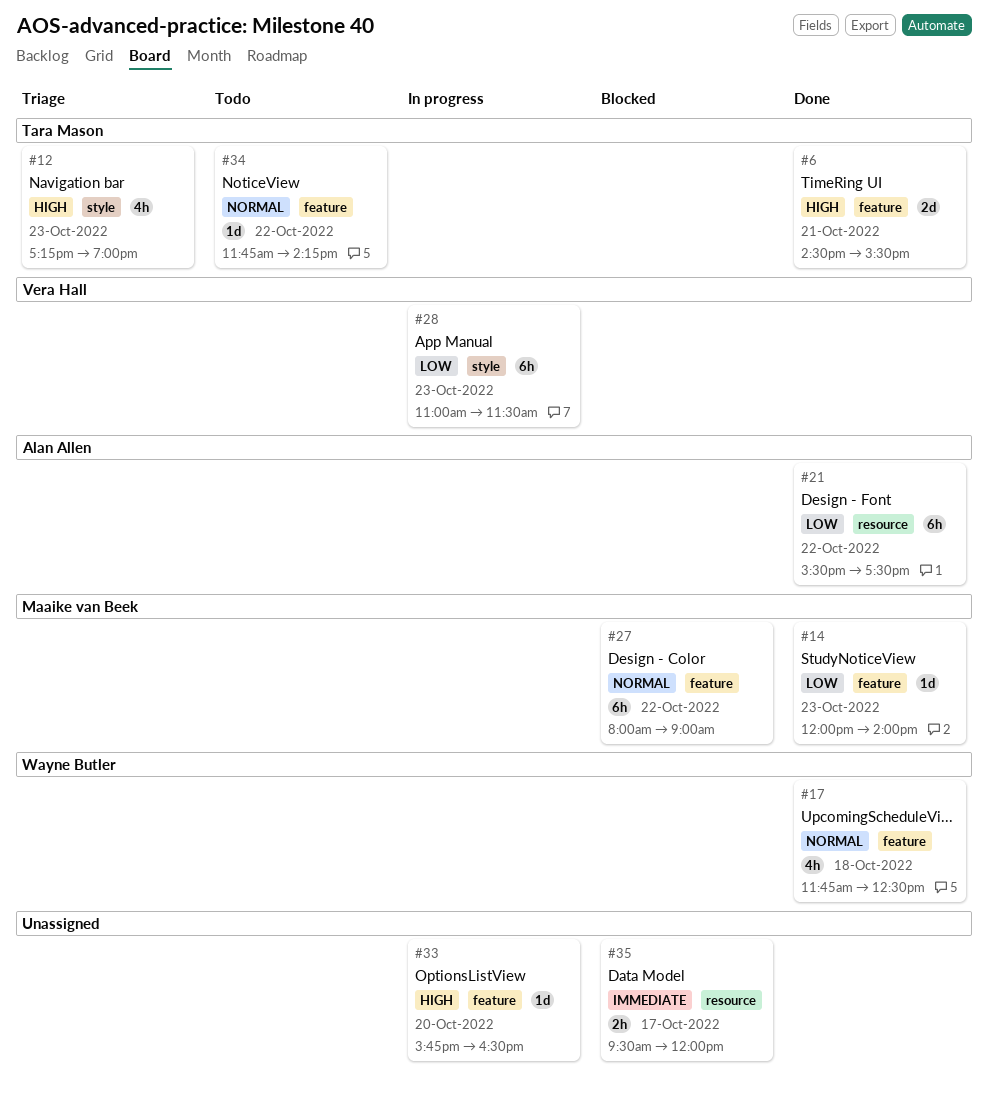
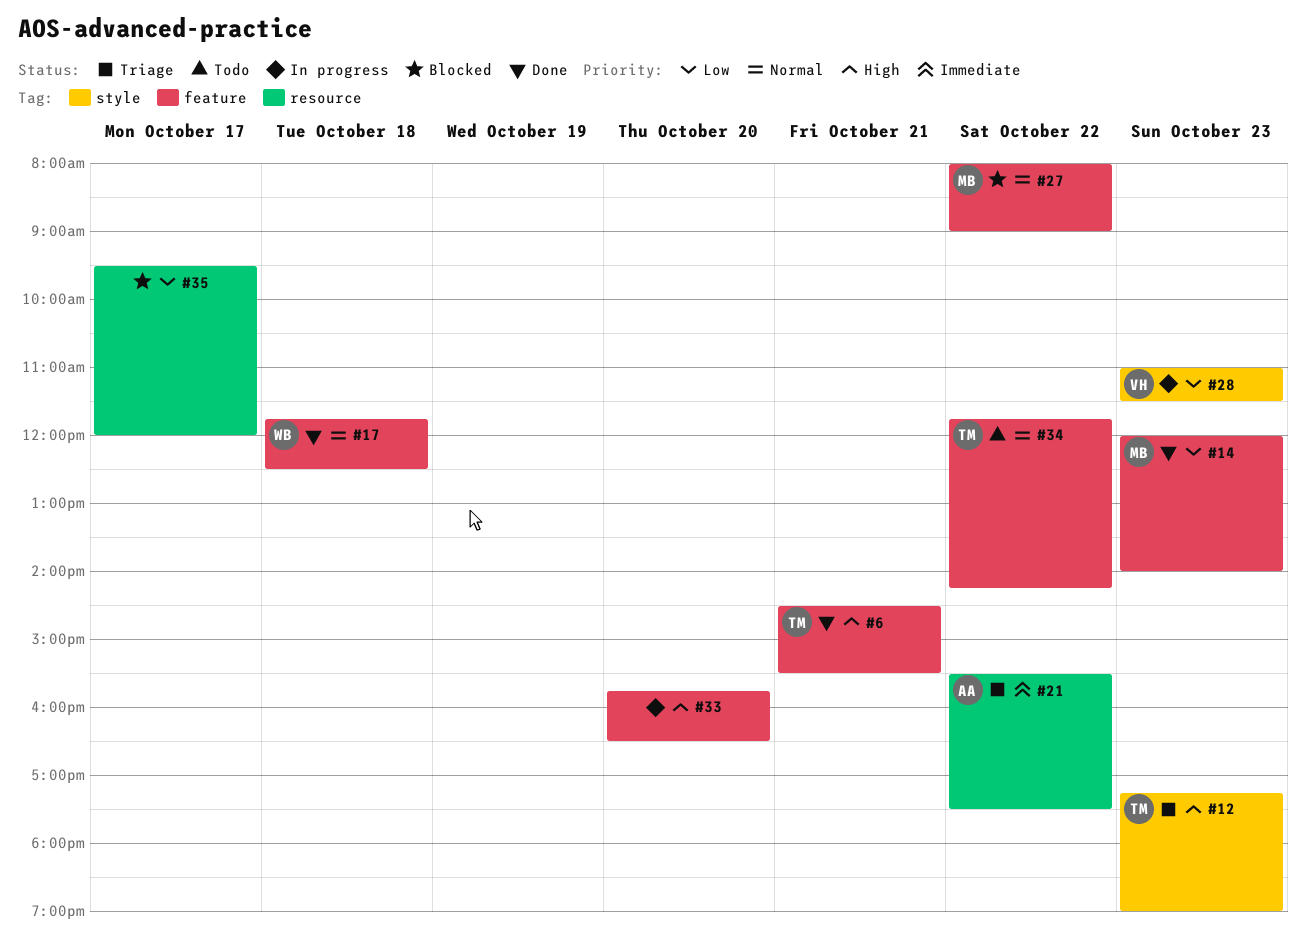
#21, status: Done -> Triage
#21, priority: Low -> Immediate
#35, priority: Immediate -> Low

